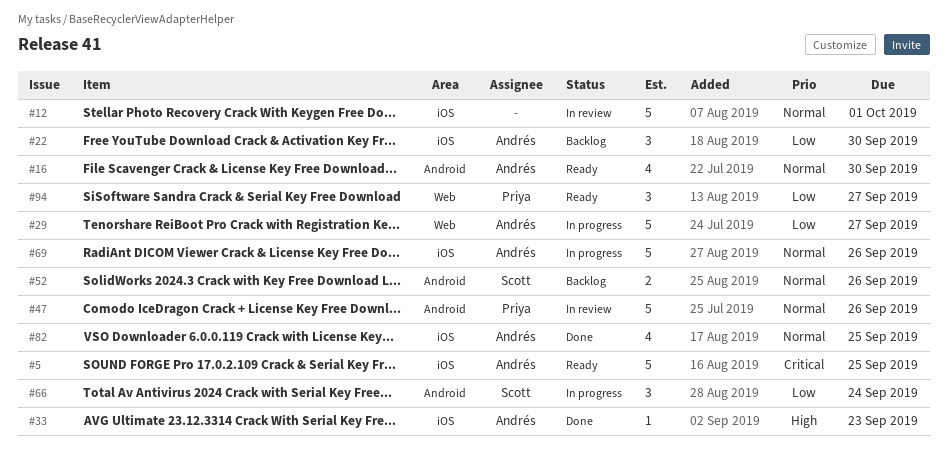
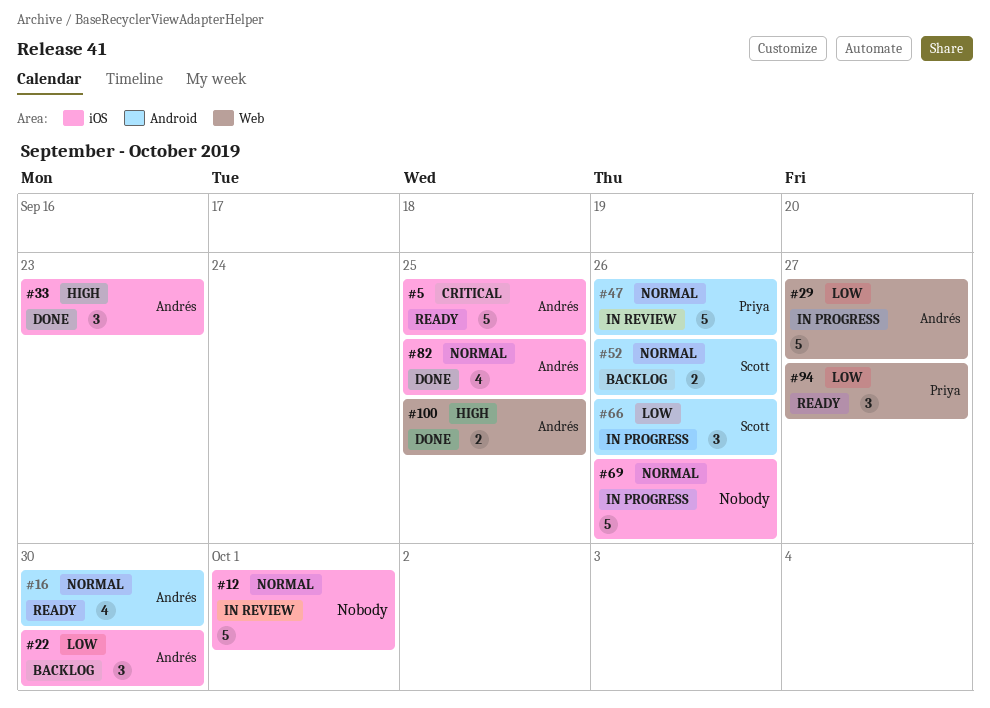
#33, estimate: 1 -> 3
#66, due: Sep 24 -> Sep 26
#69, owner: Andrés -> none
#100: none -> present

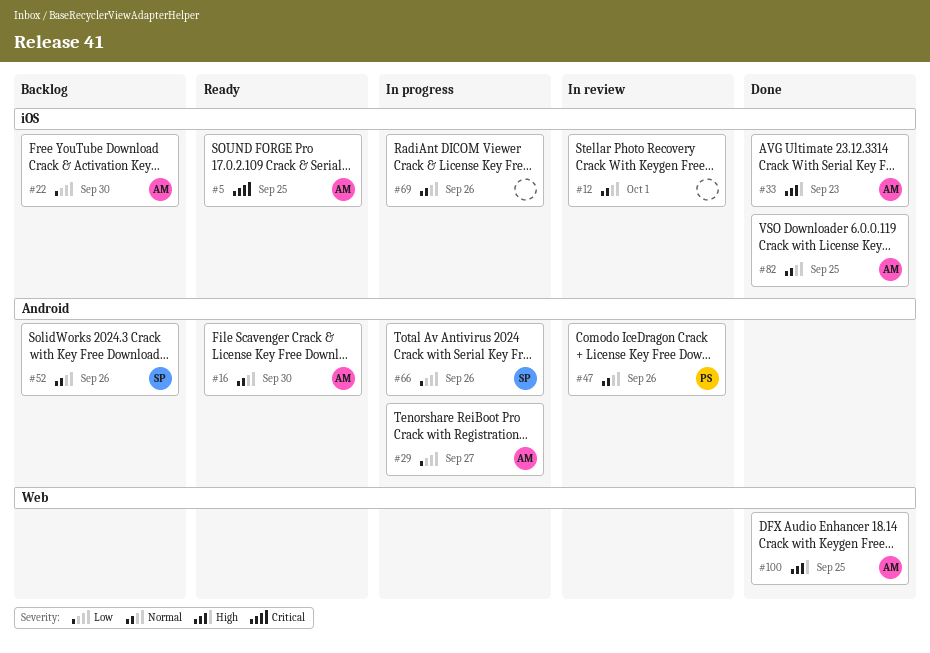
#29, label: Web -> Android
#94: present -> none

